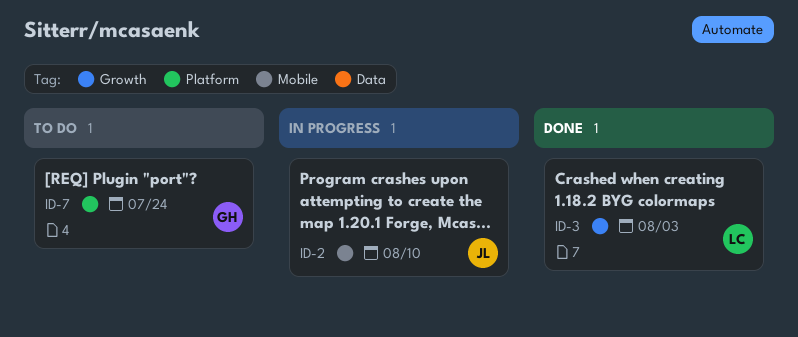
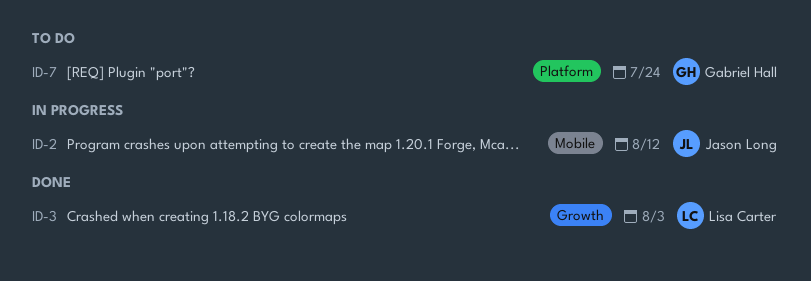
ID-2, due: Aug 10 -> Aug 12

